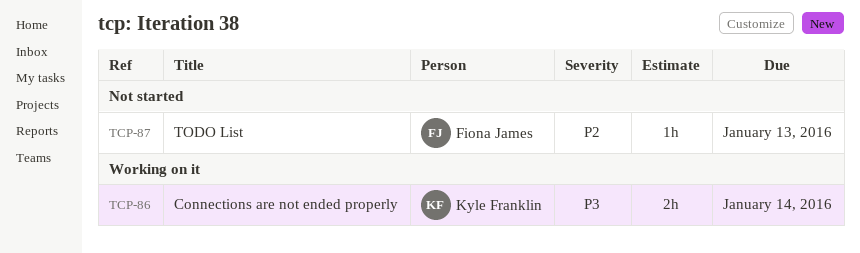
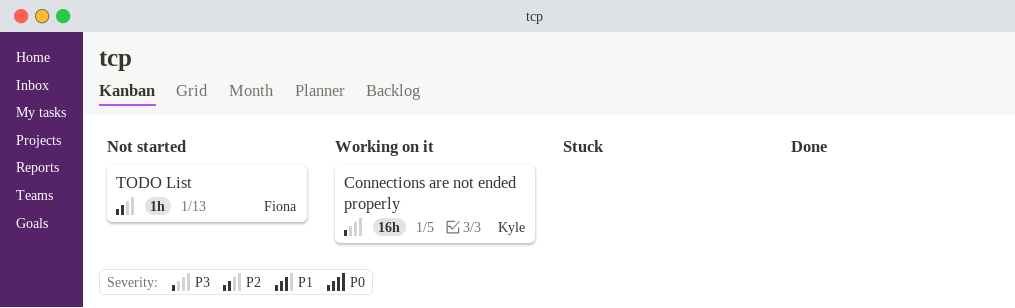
Connections are not ended properly, estimate: 2h -> 16h
Connections are not ended properly, due: Jan 14 -> Jan 5

